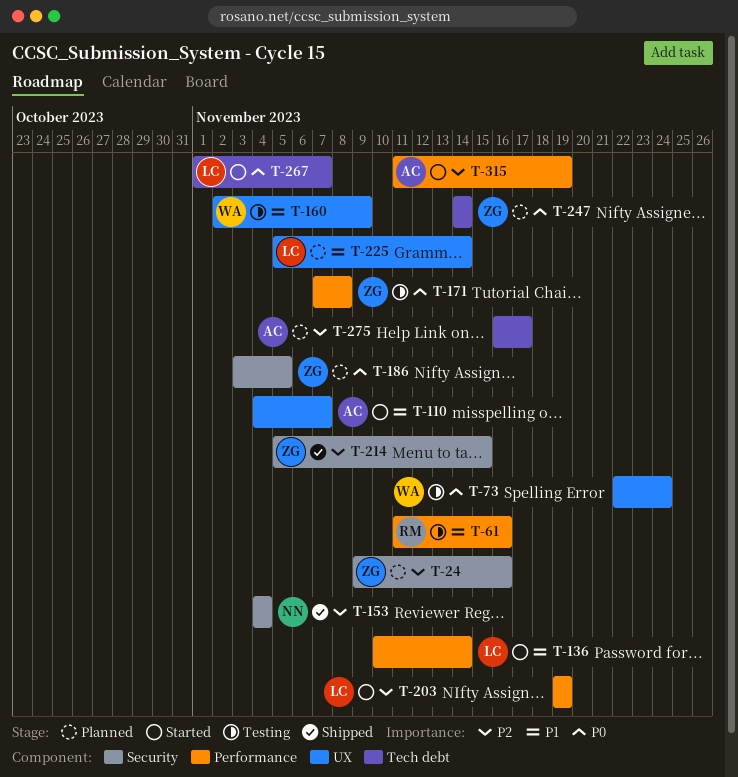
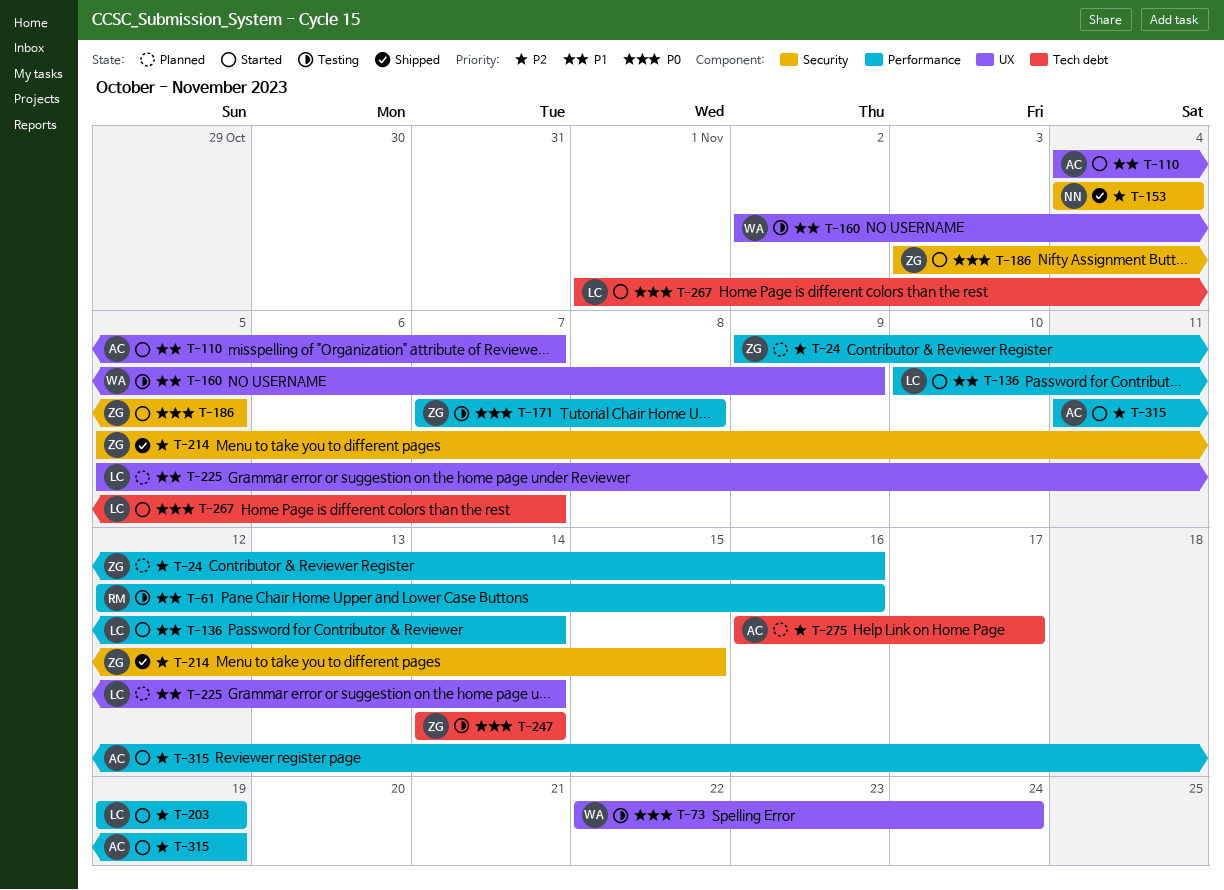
T-24, label: Security -> Performance
T-61, start: Nov 11 -> Nov 12
T-186, status: Planned -> Started
T-247, status: Planned -> Testing

